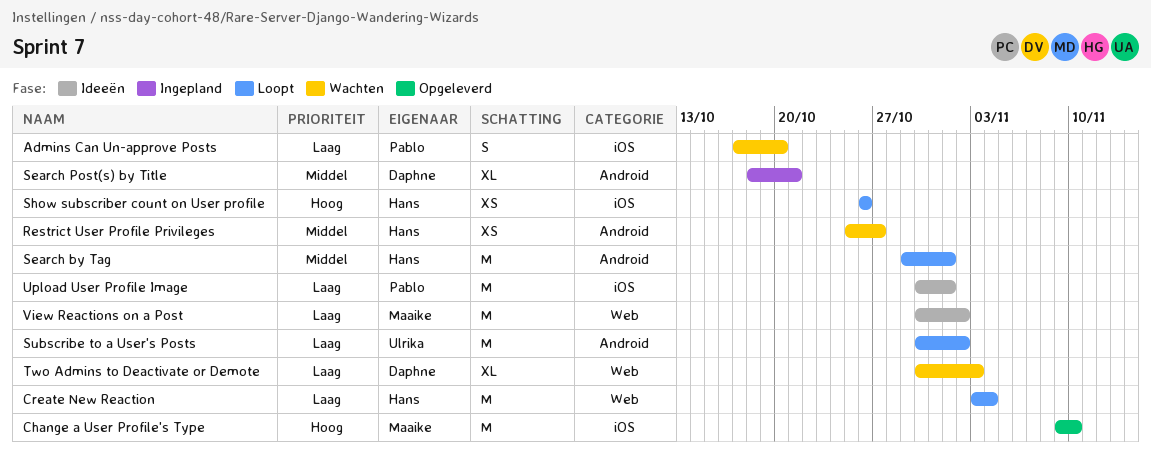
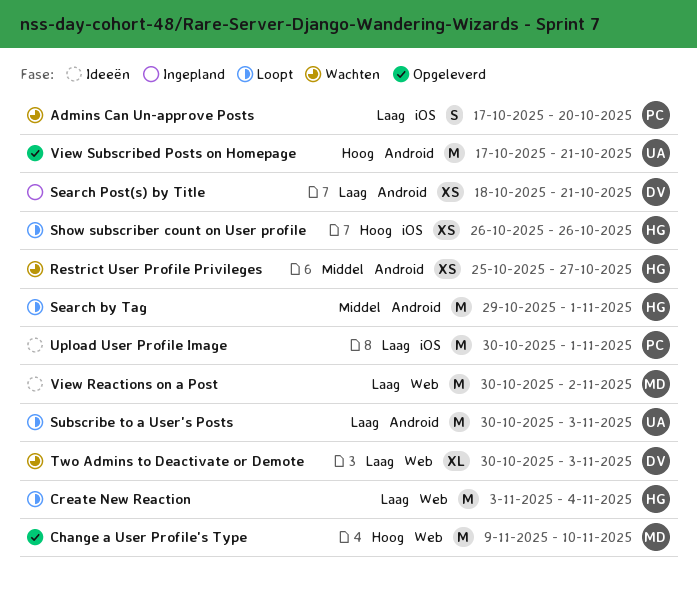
Change a User Profile's Type, label: iOS -> Web
Search Post(s) by Title, priority: Middel -> Laag
Search Post(s) by Title, estimate: XL -> XS
Subscribe to a User's Posts, due: Nov 2 -> Nov 3
View Subscribed Posts on Homepage: none -> present

